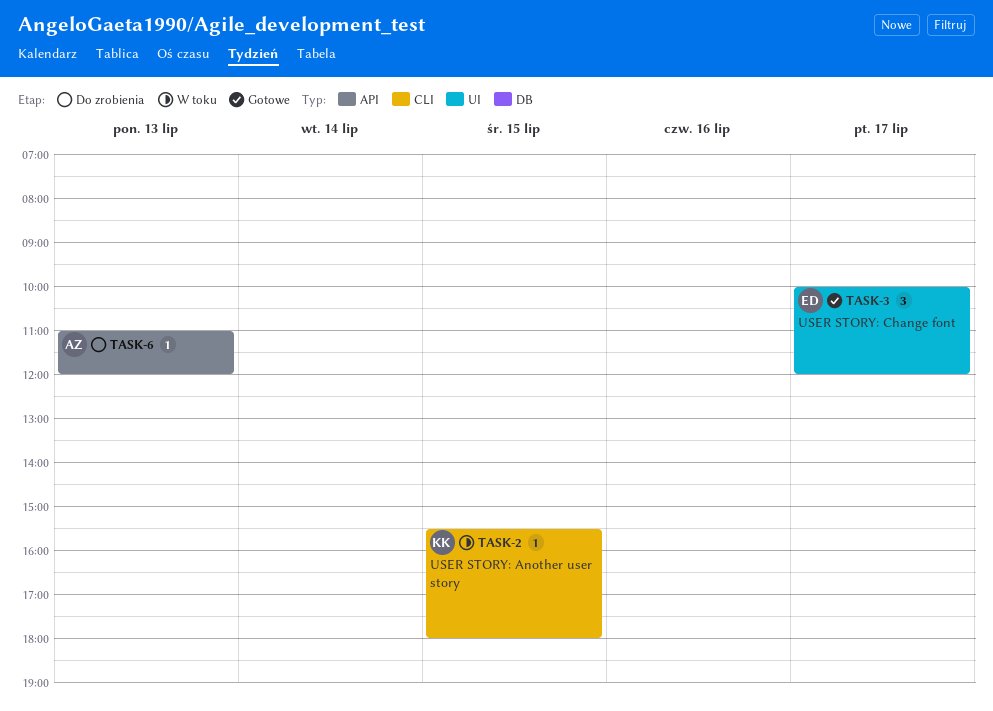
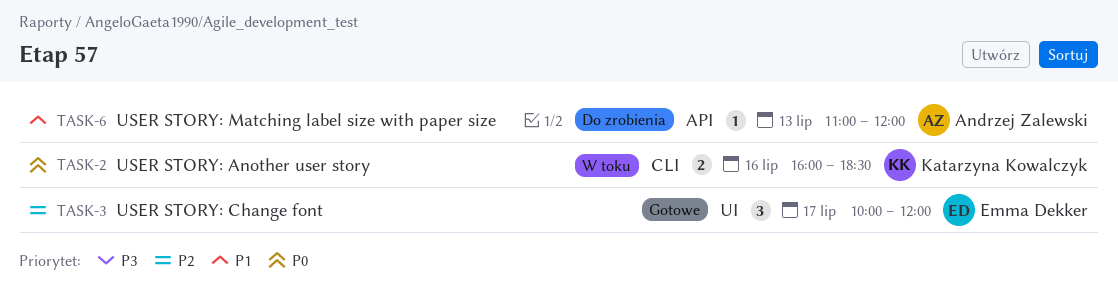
TASK-2, estimate: 1 -> 2
TASK-2, day: Jul 15 -> Jul 16
TASK-2, begins: 15:30 -> 16:00
TASK-2, ends: 18:00 -> 18:30

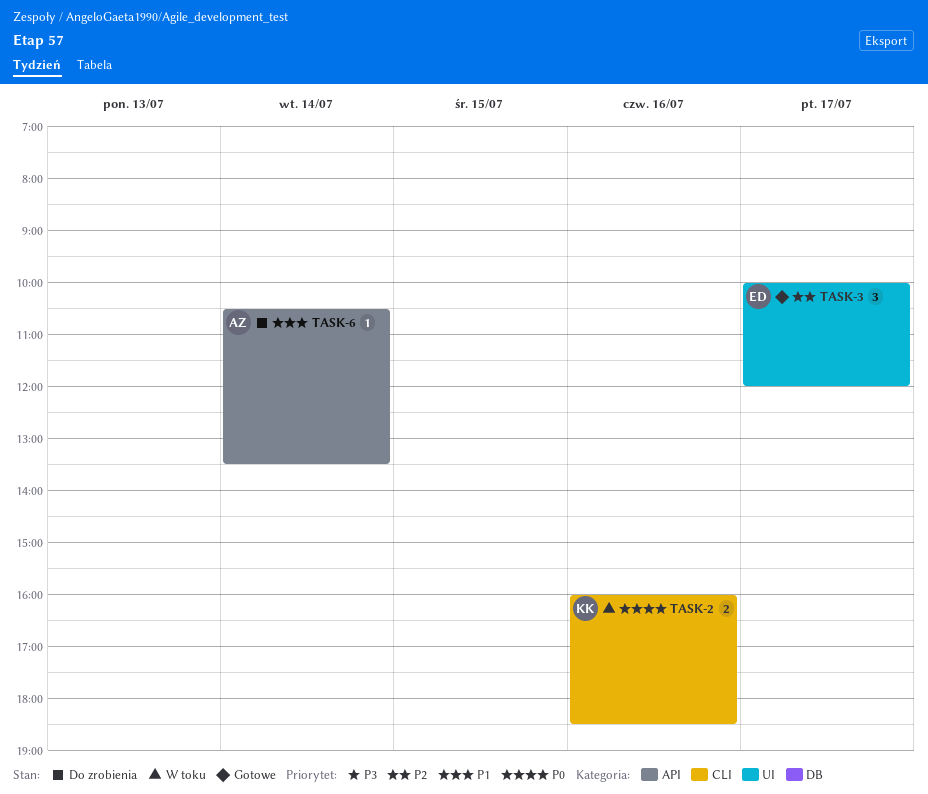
TASK-6, day: Jul 13 -> Jul 14
TASK-6, begins: 11:00 -> 10:30
TASK-6, ends: 12:00 -> 13:30

